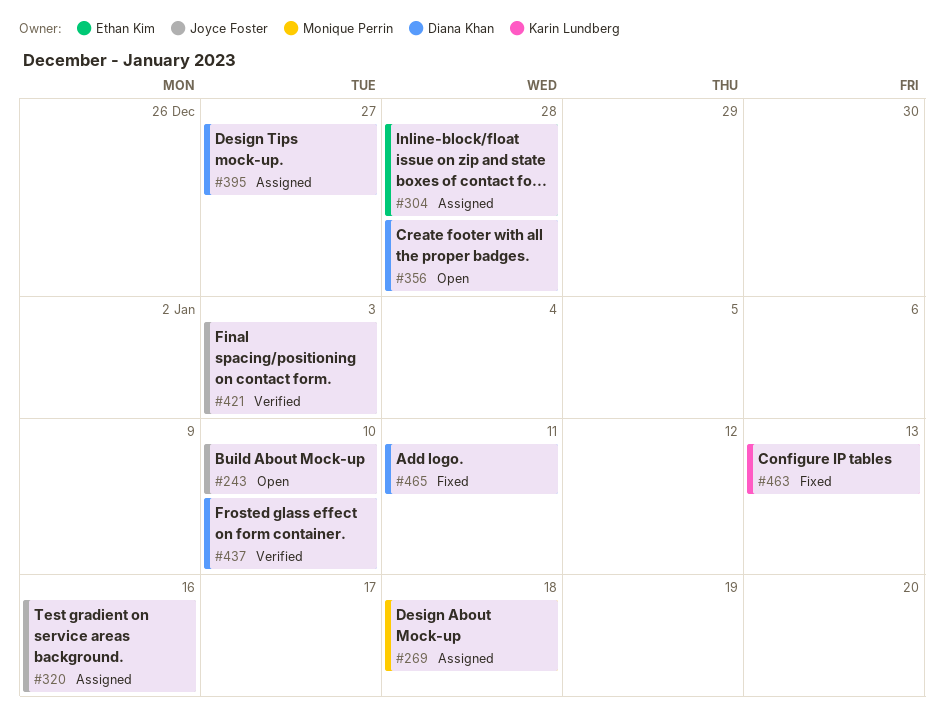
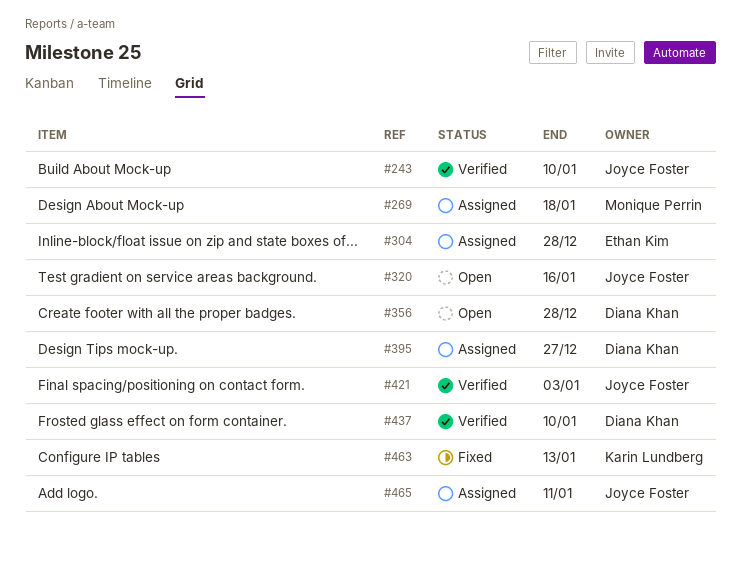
#243, status: Open -> Verified
#320, status: Assigned -> Open
#465, status: Fixed -> Assigned
#465, owner: Diana Khan -> Joyce Foster

